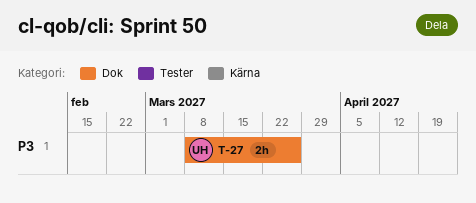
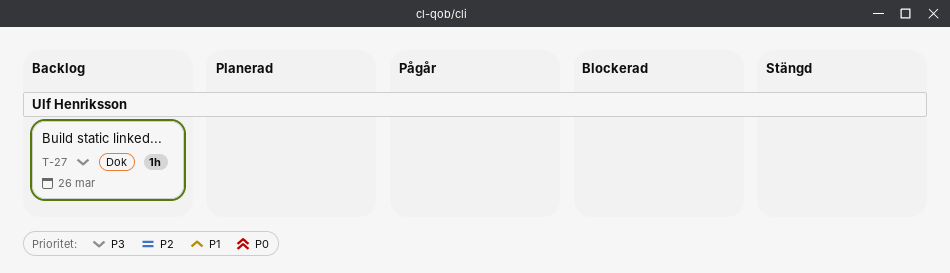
T-27, estimate: 2h -> 1h

